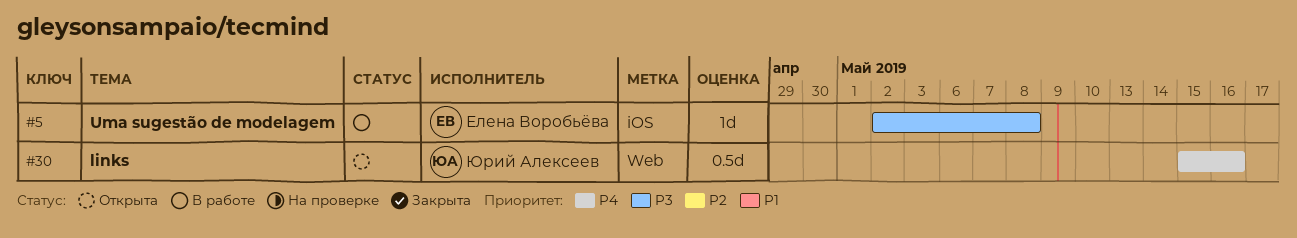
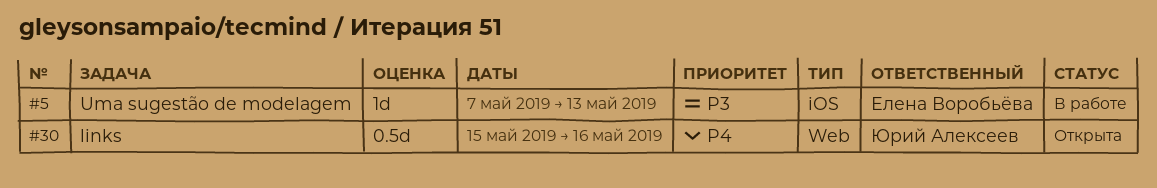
#5, start: May 2 -> May 7
#5, due: May 8 -> May 13

